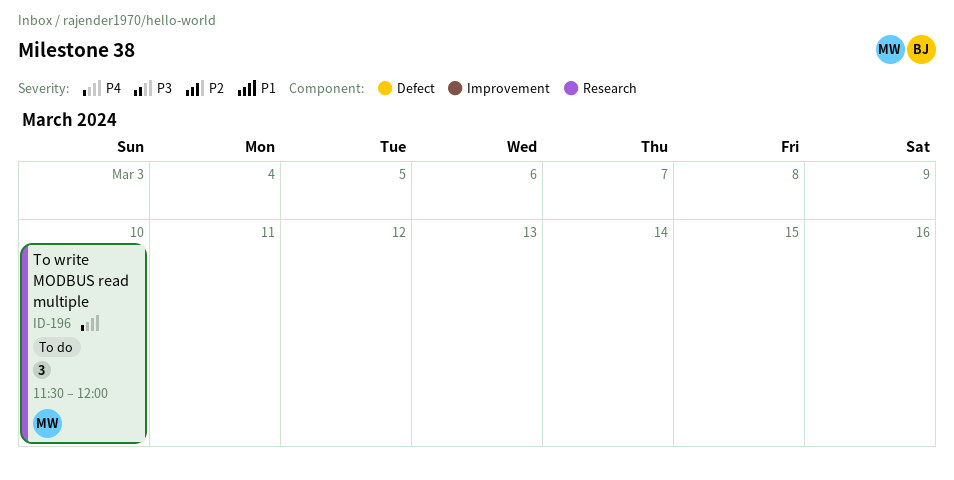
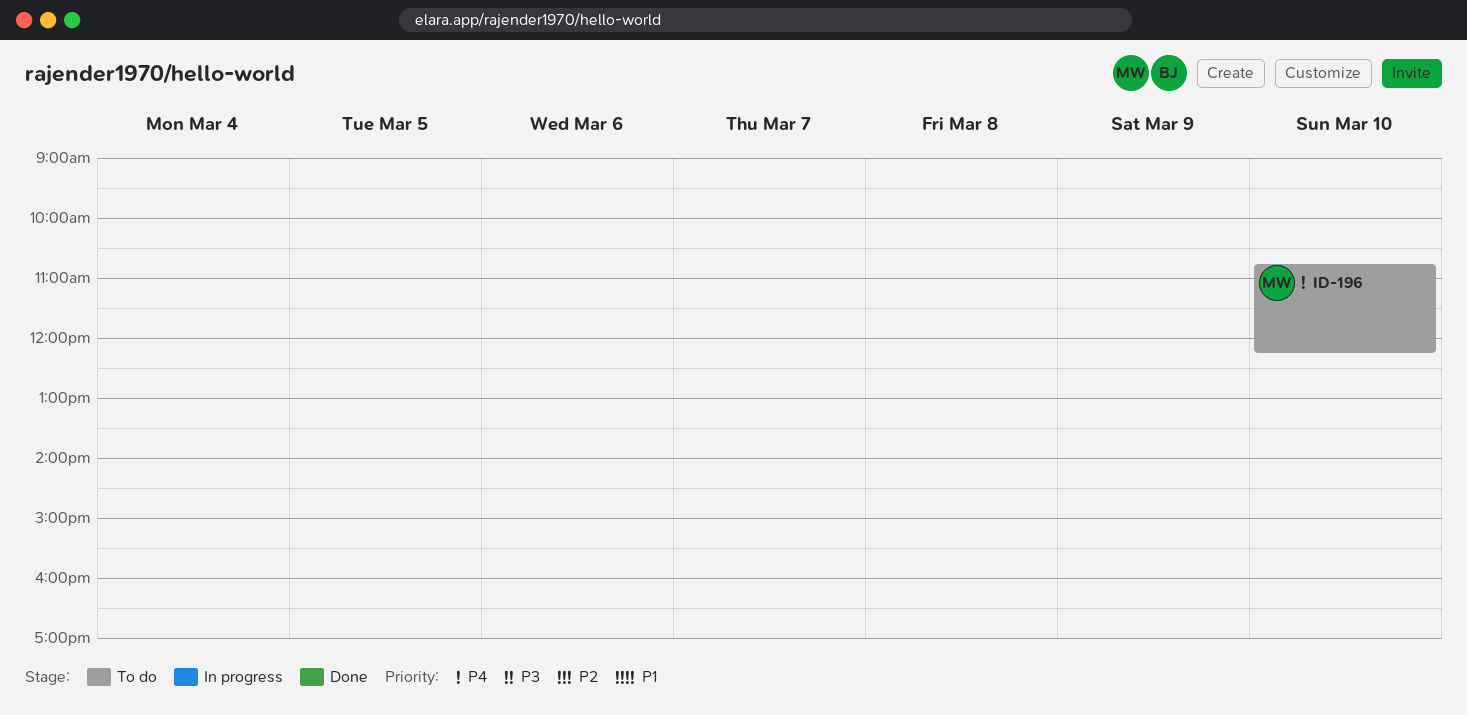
ID-196, begins: 11:30 -> 10:45
ID-196, ends: 12:00 -> 12:15

